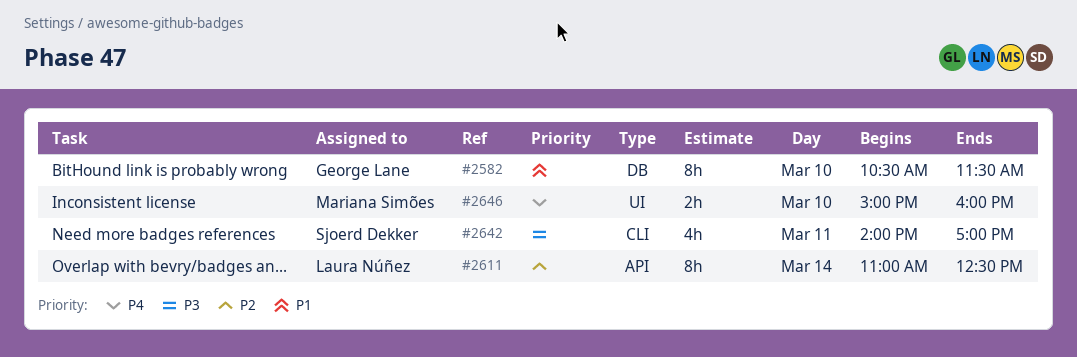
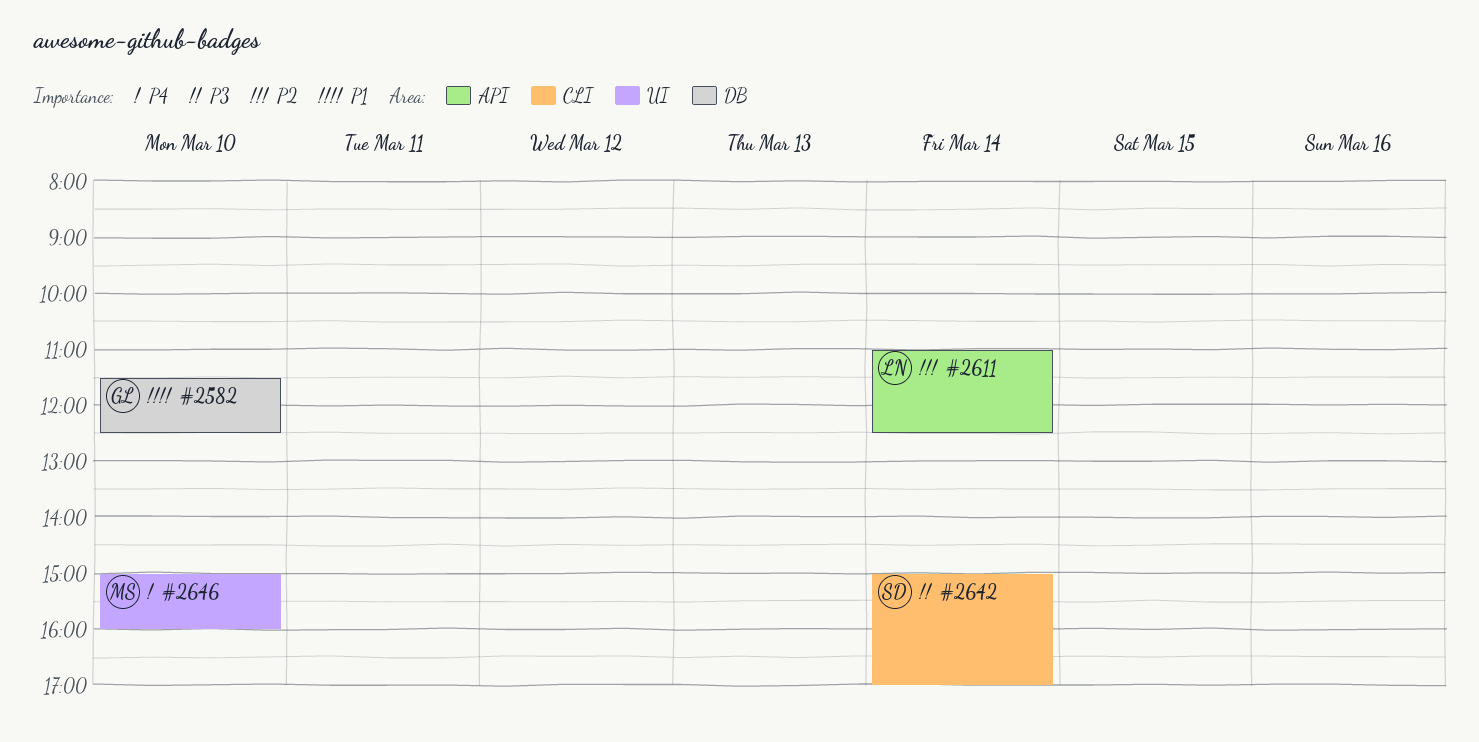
#2582, begins: 10:30 -> 11:30
#2582, ends: 11:30 -> 12:30
#2642, day: Mar 11 -> Mar 14
#2642, begins: 14:00 -> 15:00

